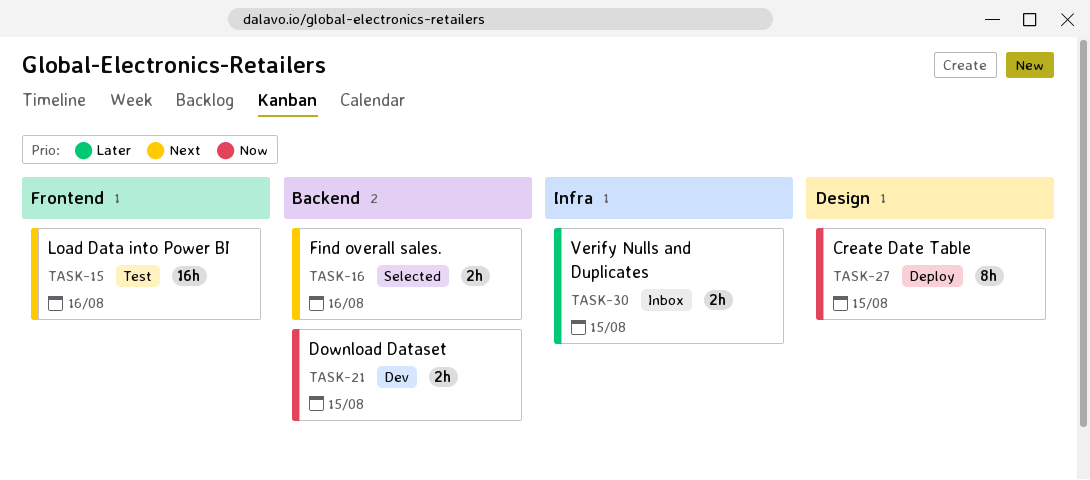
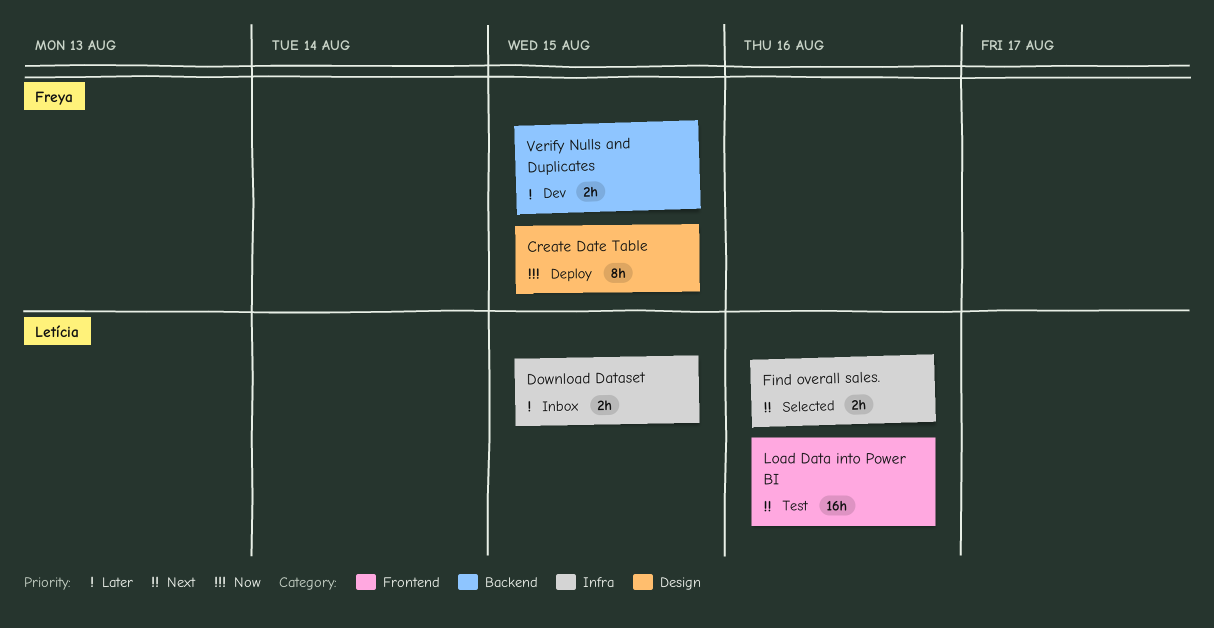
Download Dataset, status: Dev -> Inbox
Download Dataset, priority: Now -> Later
Download Dataset, label: Backend -> Infra
Find overall sales., label: Backend -> Infra
Verify Nulls and Duplicates, status: Inbox -> Dev
Verify Nulls and Duplicates, label: Infra -> Backend

